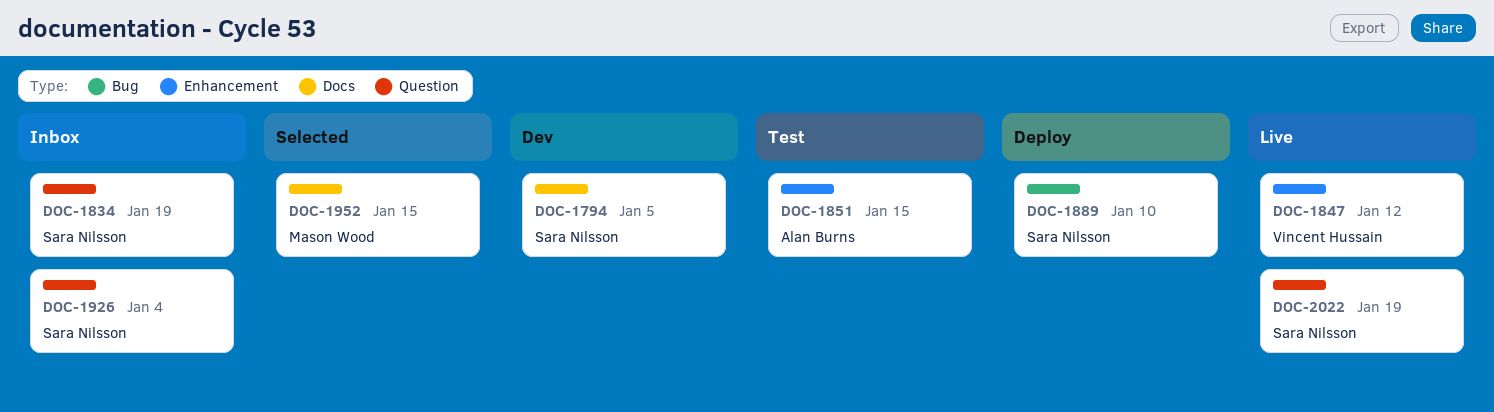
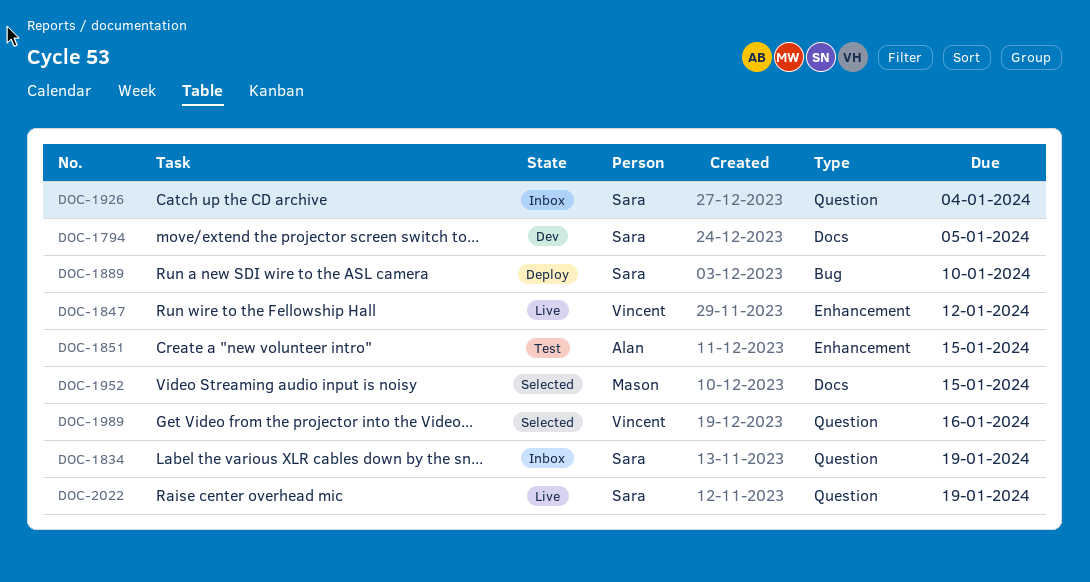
DOC-1989: none -> present

